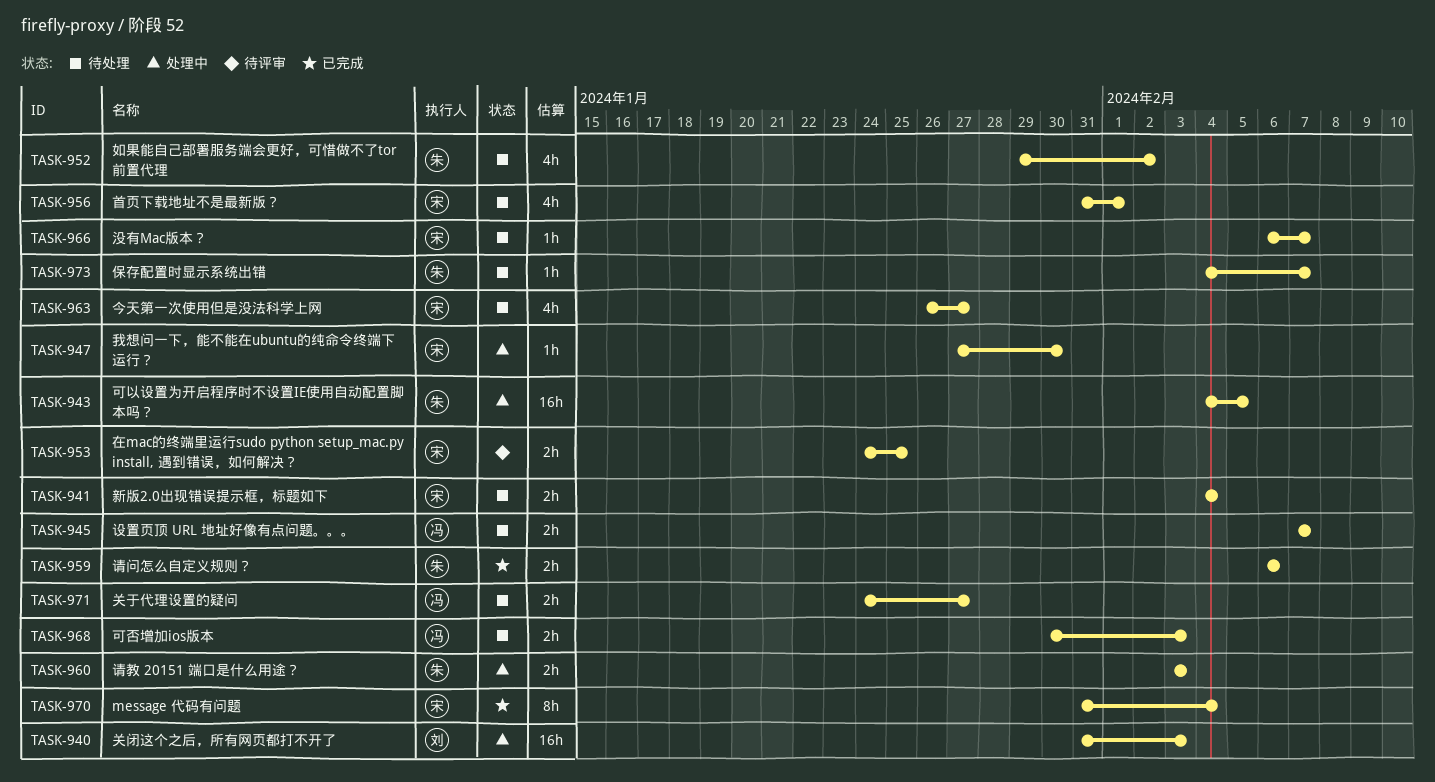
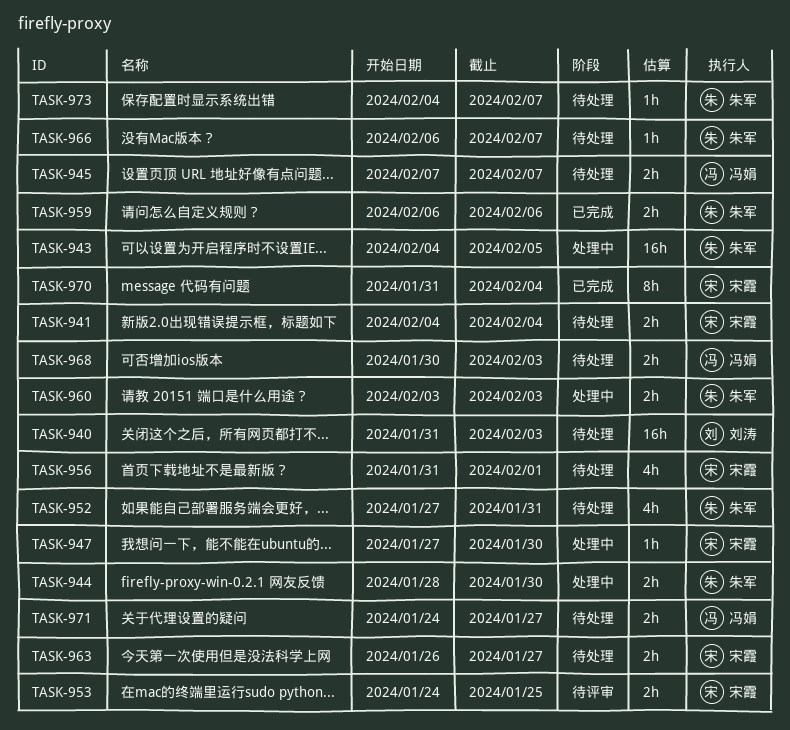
TASK-940, status: 处理中 -> 待处理
TASK-944: none -> present
TASK-952, start: Jan 29 -> Jan 27
TASK-952, due: Feb 2 -> Jan 31
TASK-963, estimate: 4h -> 2h
TASK-966, owner: 宋霞 -> 朱军

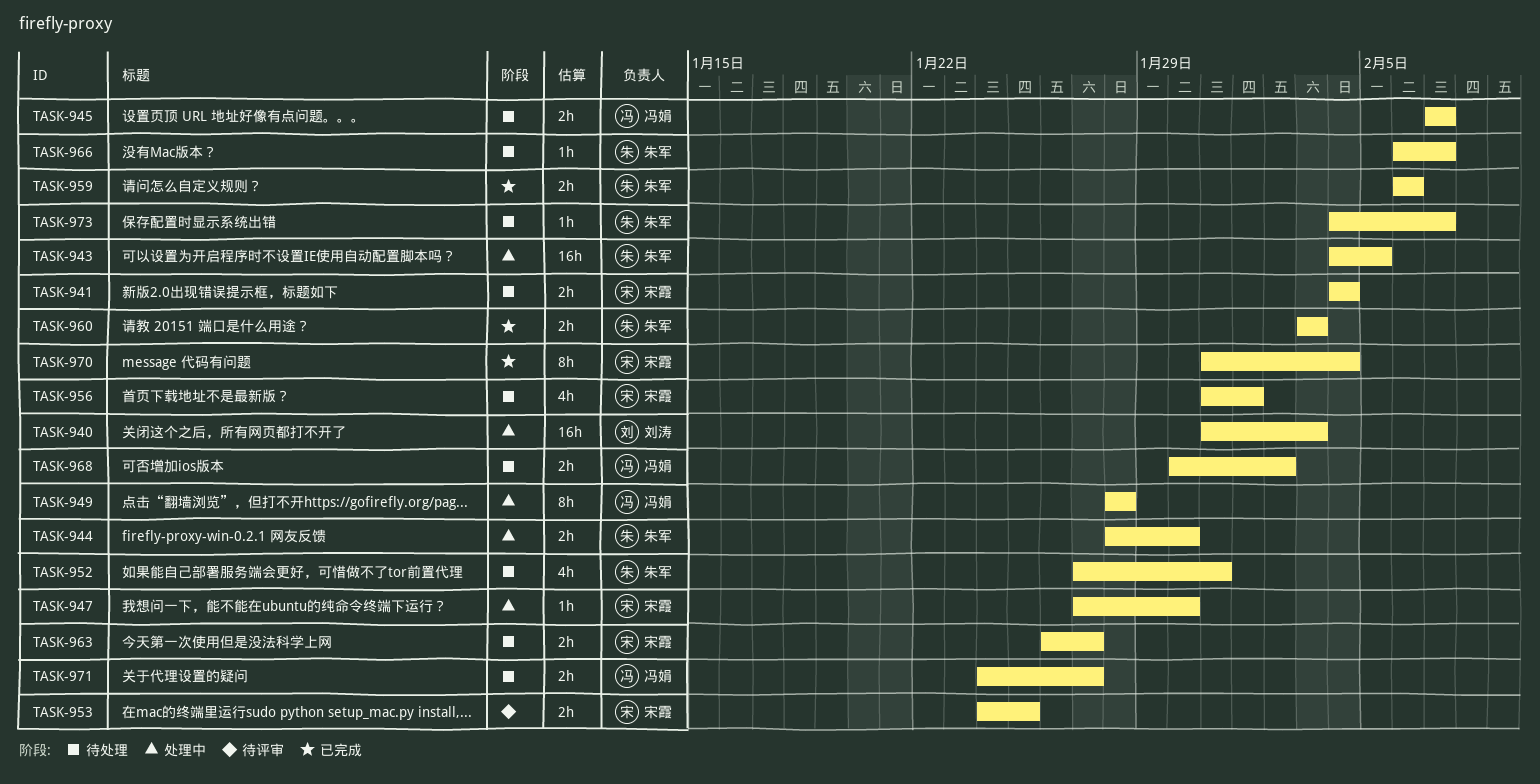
TASK-940, status: 待处理 -> 处理中
TASK-949: none -> present
TASK-960, status: 处理中 -> 已完成
TASK-968, due: Feb 3 -> Feb 2

